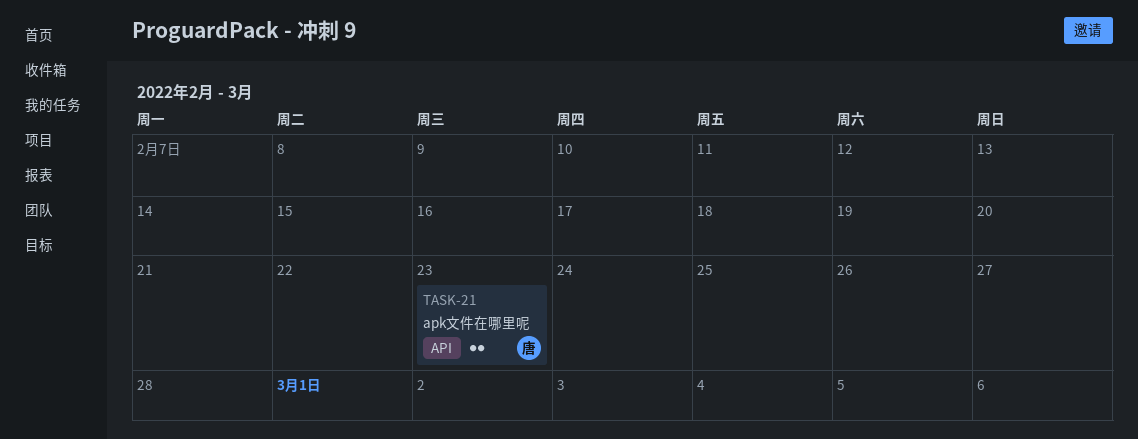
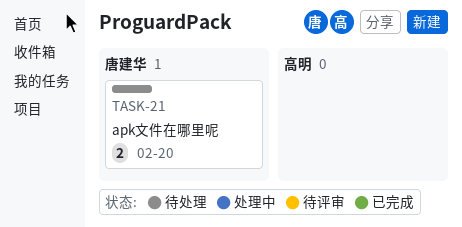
TASK-21, due: Feb 23 -> Feb 20

